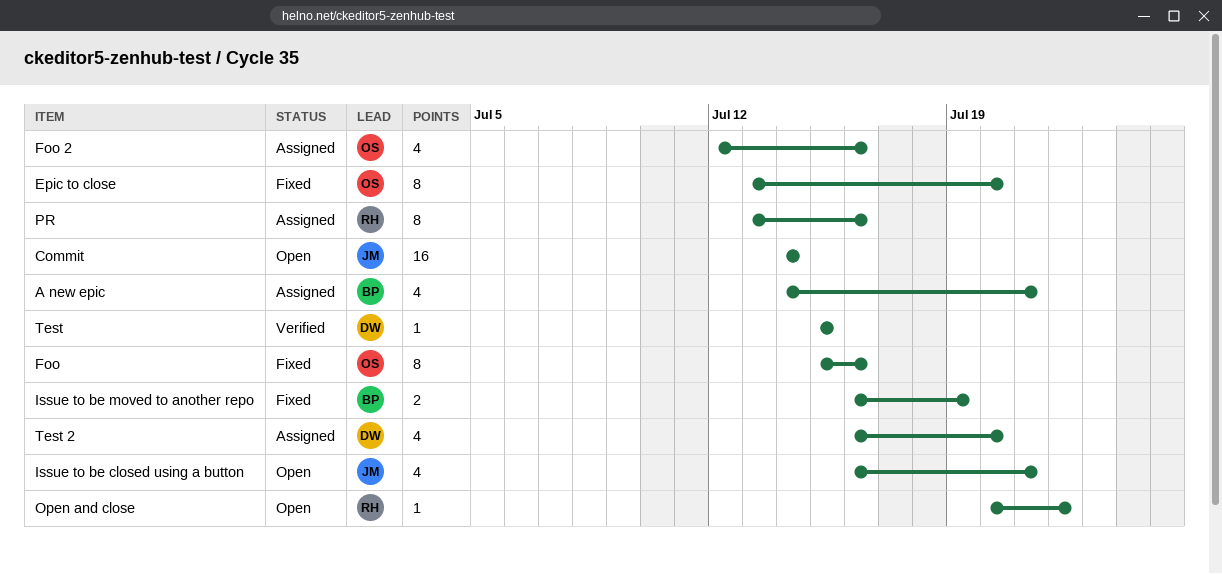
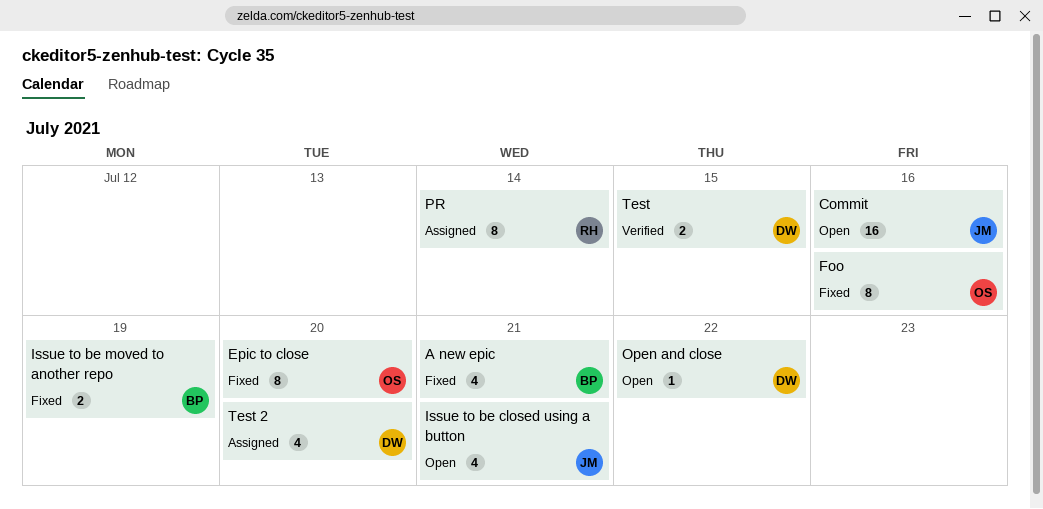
A new epic, status: Assigned -> Fixed
Commit, due: Jul 14 -> Jul 16
Foo 2: present -> none
Open and close, owner: RH -> DW
PR, due: Jul 16 -> Jul 14
Test, estimate: 1 -> 2

